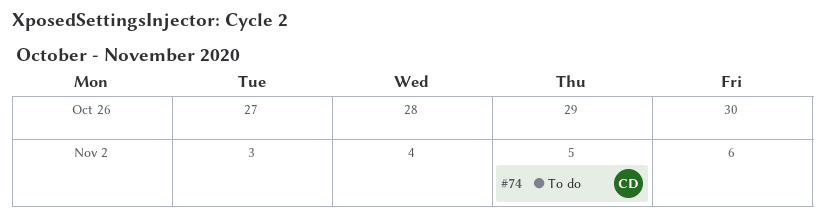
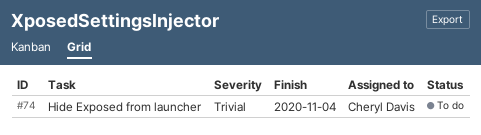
#74, due: Nov 5 -> Nov 4

